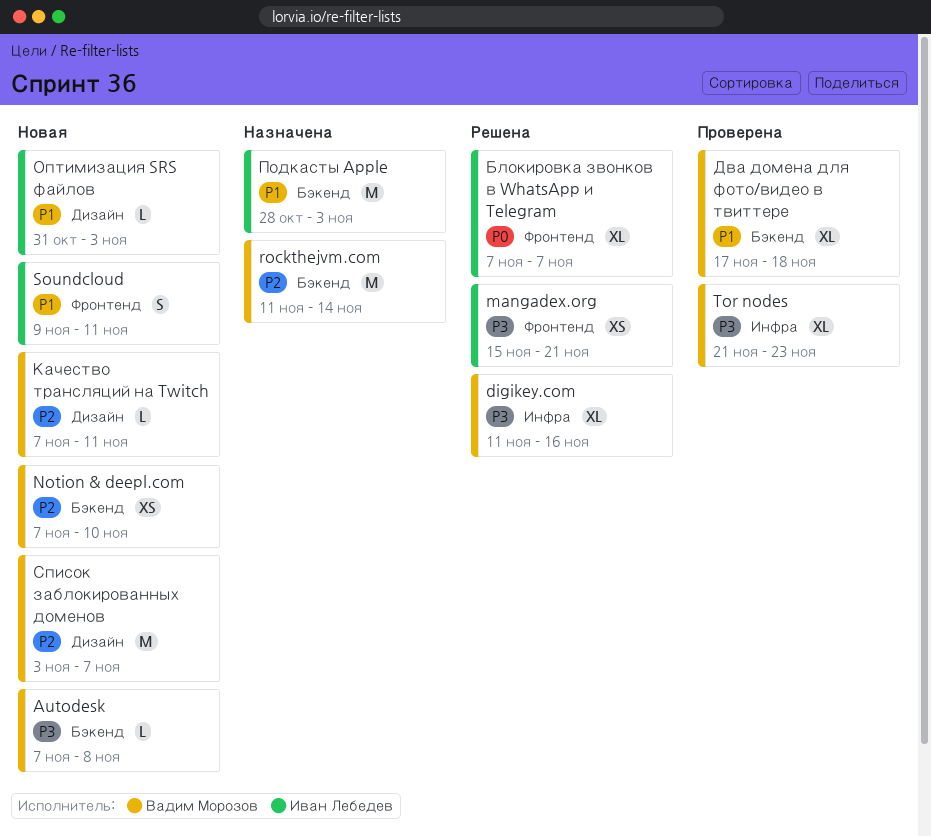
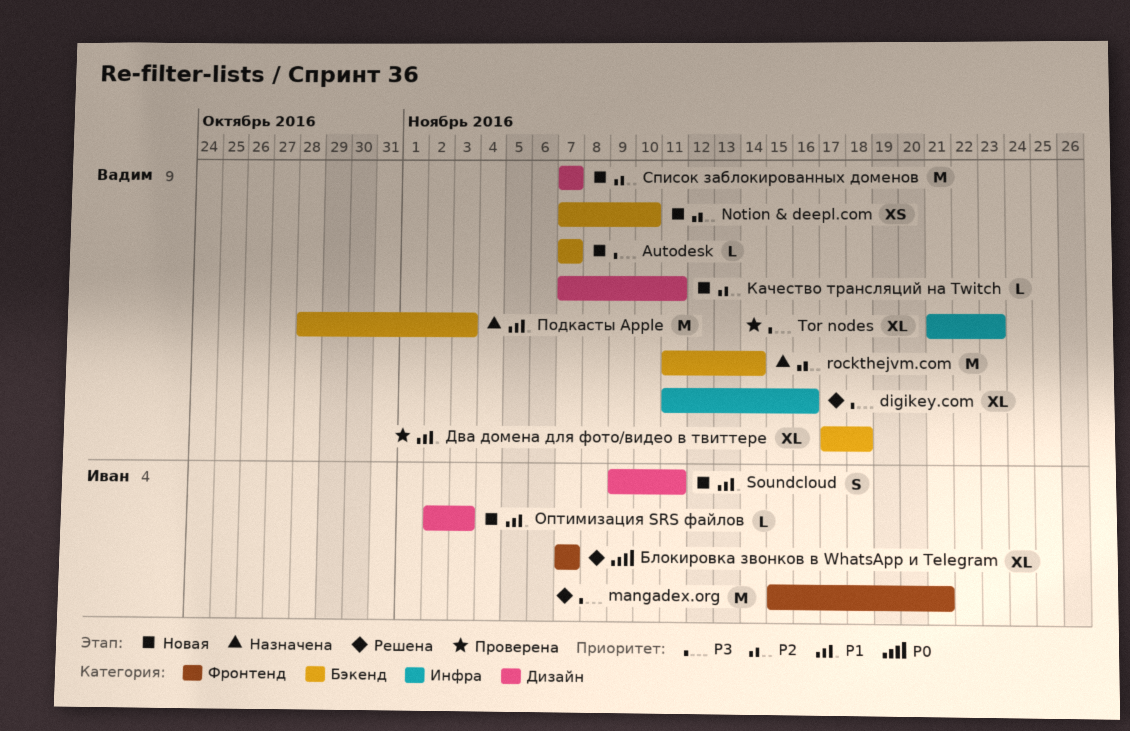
Autodesk, due: Nov 8 -> Nov 7
mangadex.org, estimate: XS -> M
Soundcloud, label: Фронтенд -> Дизайн
Оптимизация SRS файлов, start: Oct 31 -> Nov 2
Подкасты Apple, owner: Иван Лебедев -> Вадим Морозов
Список заблокированных доменов, start: Nov 3 -> Nov 7

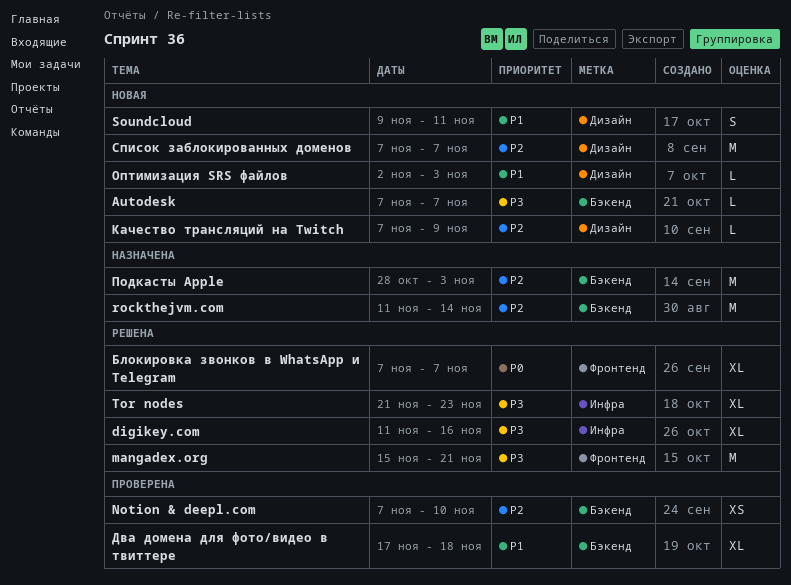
Notion & deepl.com, status: Новая -> Проверена
Tor nodes, status: Проверена -> Решена
Качество трансляций на Twitch, due: Nov 11 -> Nov 9
Подкасты Apple, priority: P1 -> P2

